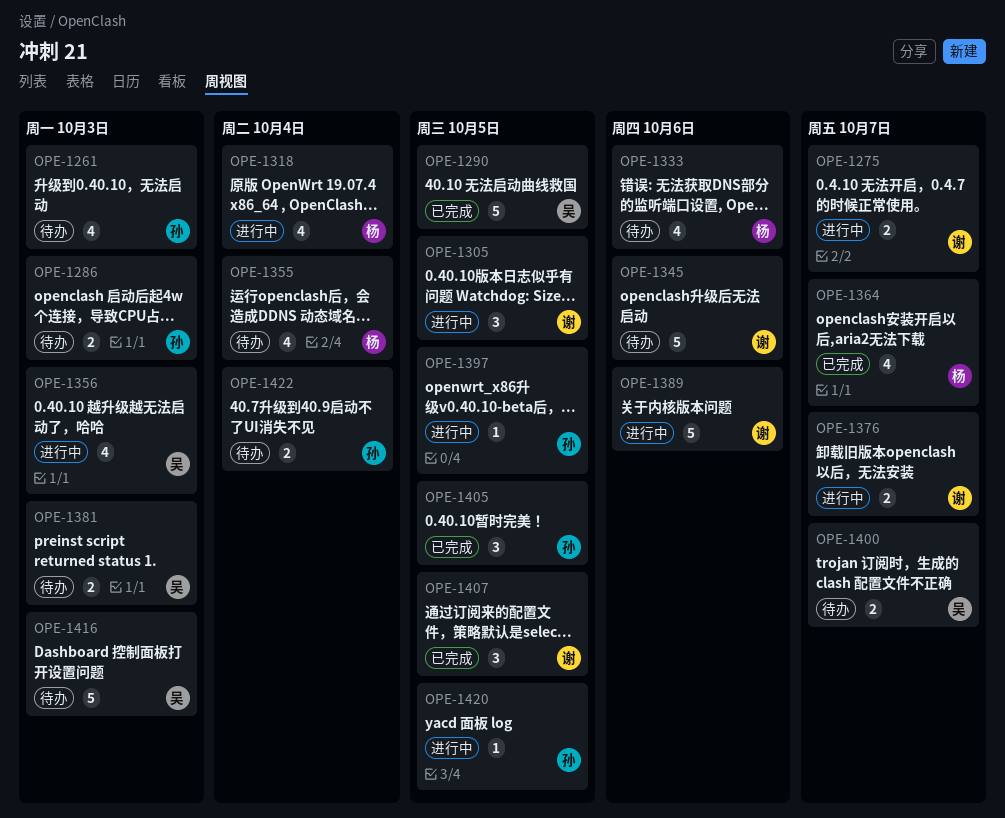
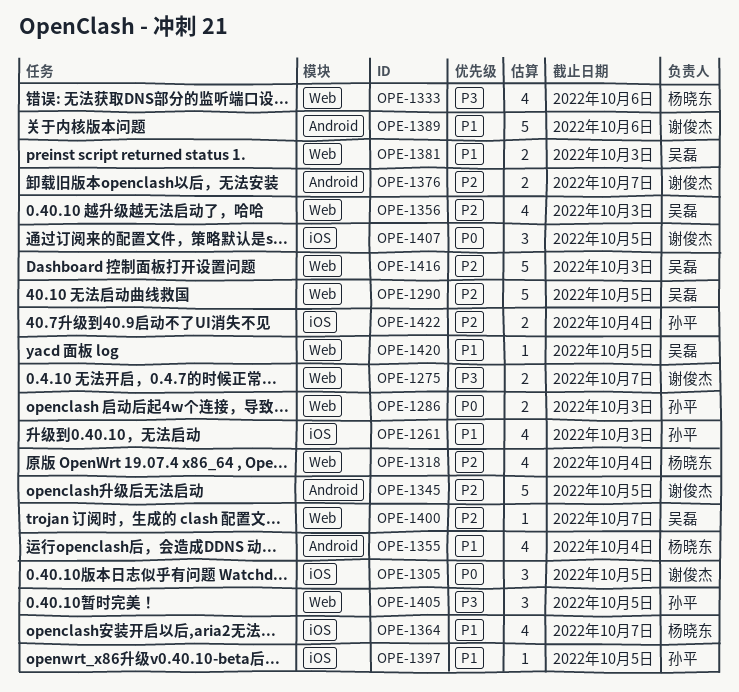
OPE-1345, due: Oct 6 -> Oct 5
OPE-1400, estimate: 2 -> 1
OPE-1420, owner: 孙平 -> 吴磊

